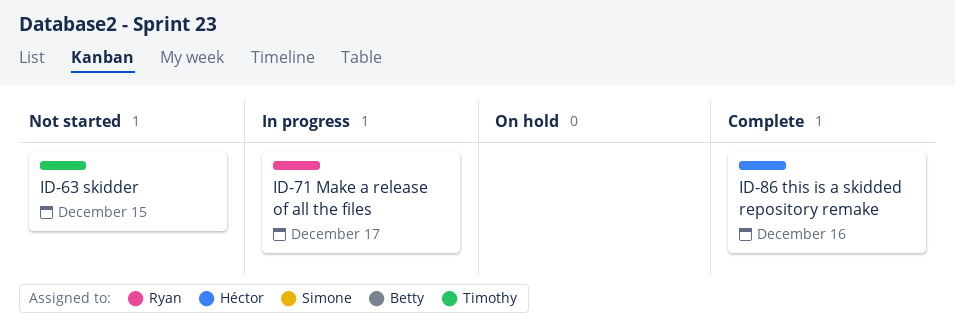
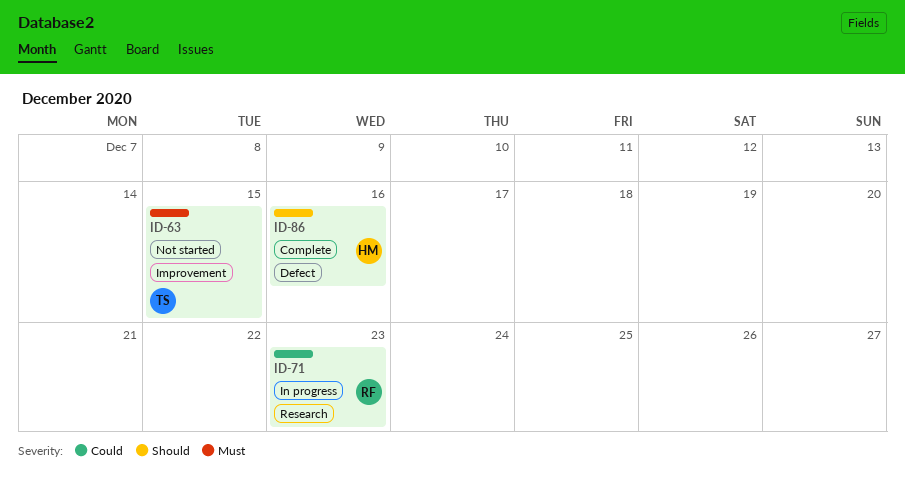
ID-71, due: Dec 17 -> Dec 23

